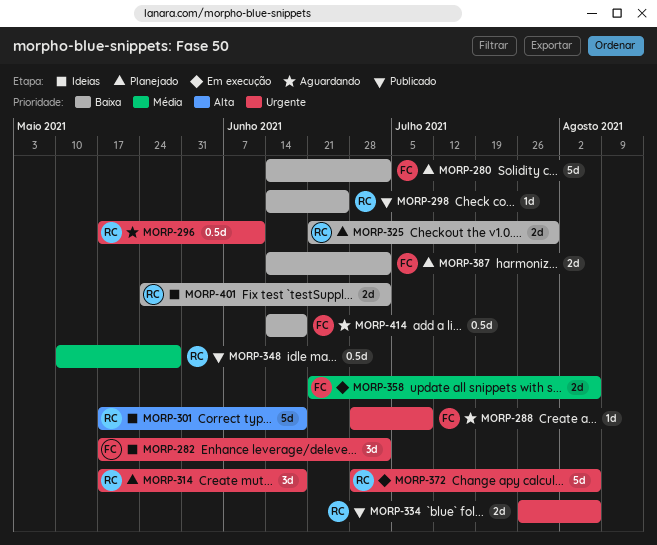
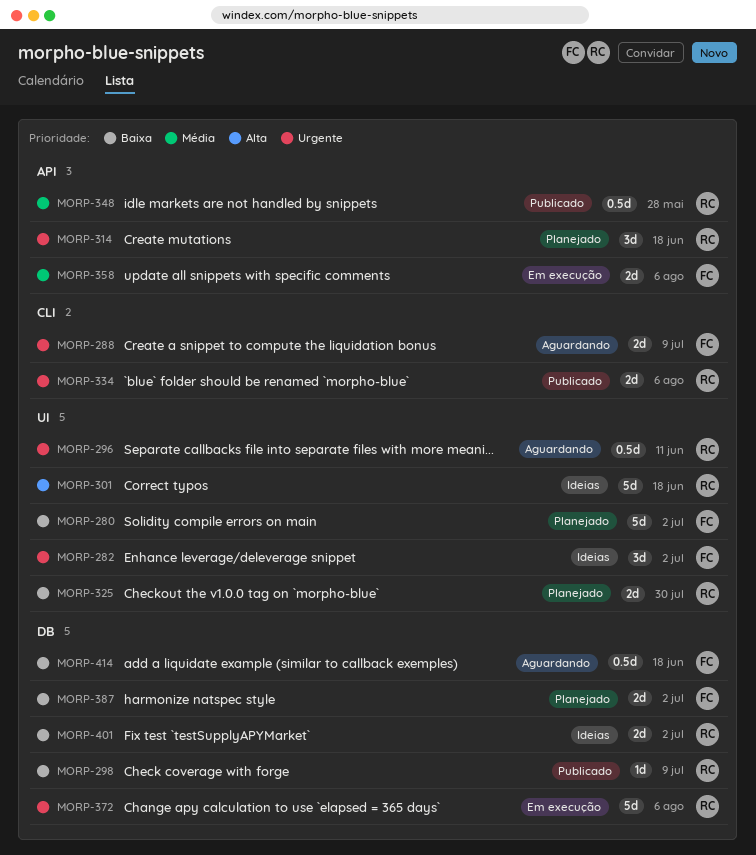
MORP-288, estimate: 1d -> 2d
MORP-298, due: Jun 25 -> Jul 9

